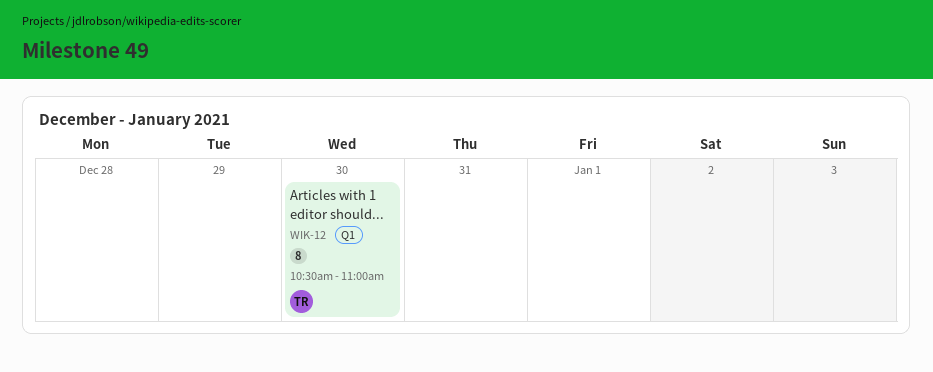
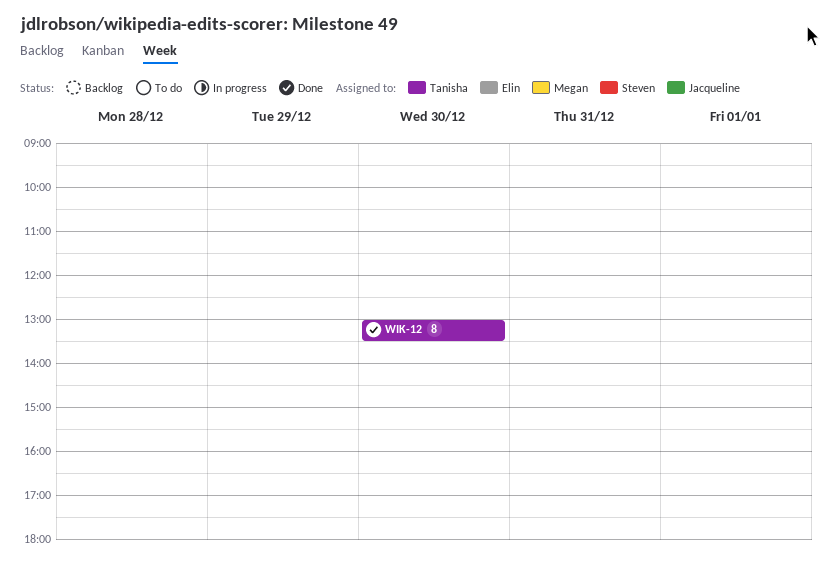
WIK-12, begins: 10:30 -> 13:00
WIK-12, ends: 11:00 -> 13:30

